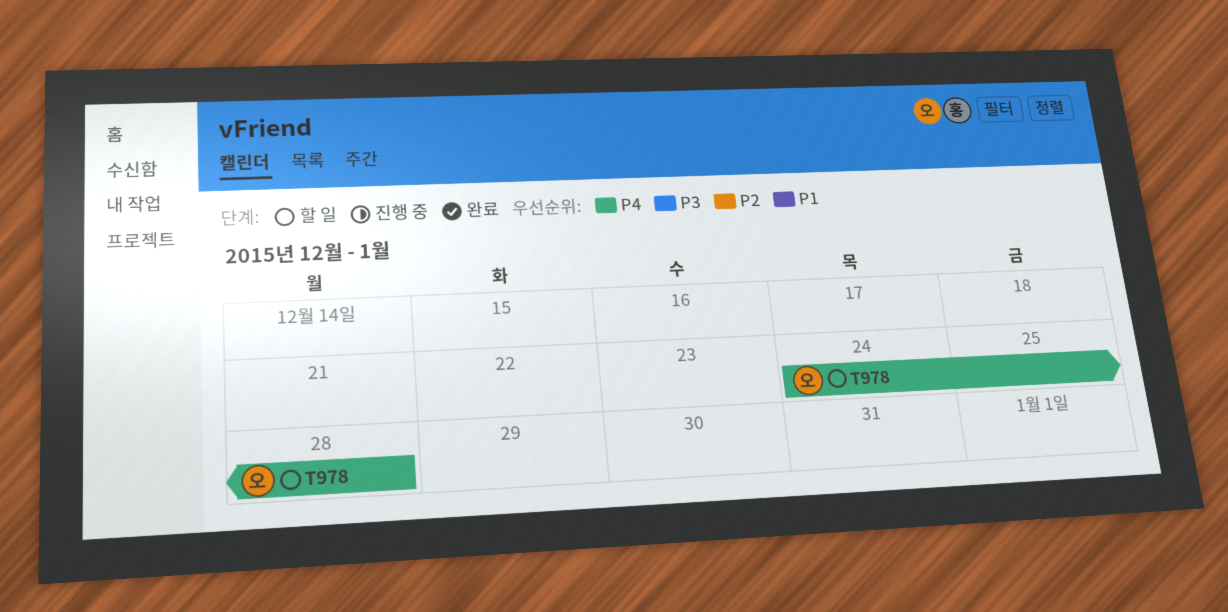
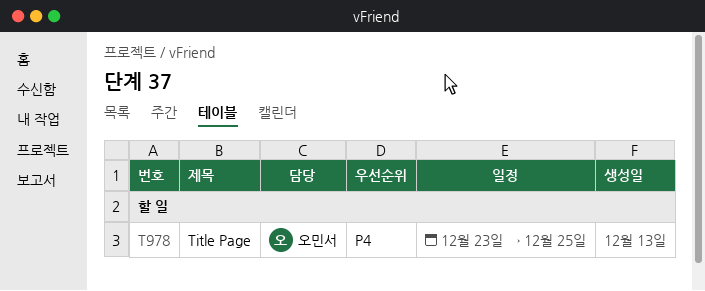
T978, start: Dec 24 -> Dec 23
T978, due: Dec 28 -> Dec 25

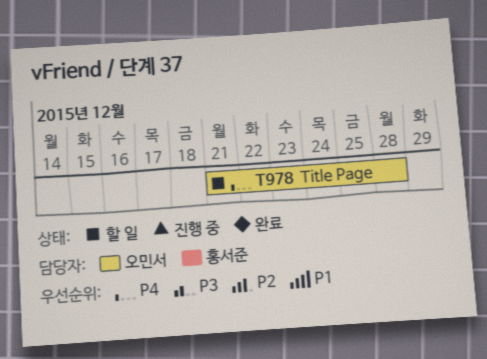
T978, start: Dec 23 -> Dec 21
T978, due: Dec 25 -> Dec 28

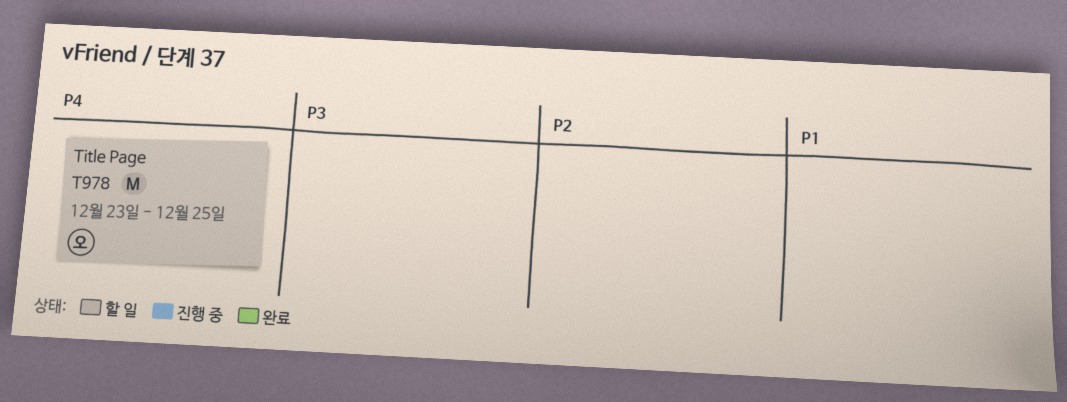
T978, start: Dec 21 -> Dec 23
T978, due: Dec 28 -> Dec 25

